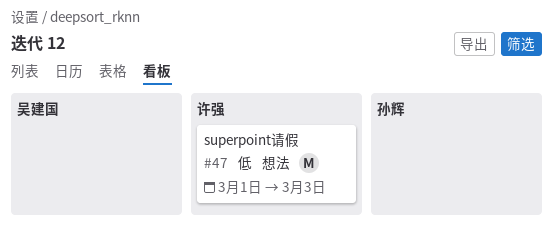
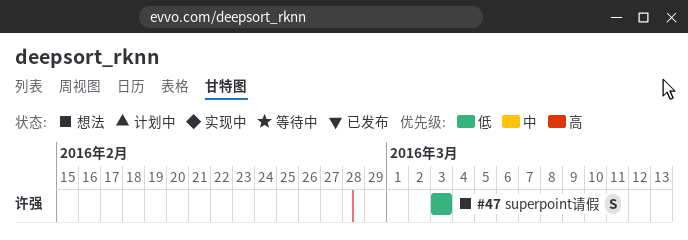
#47, estimate: M -> S
#47, start: Mar 1 -> Mar 3

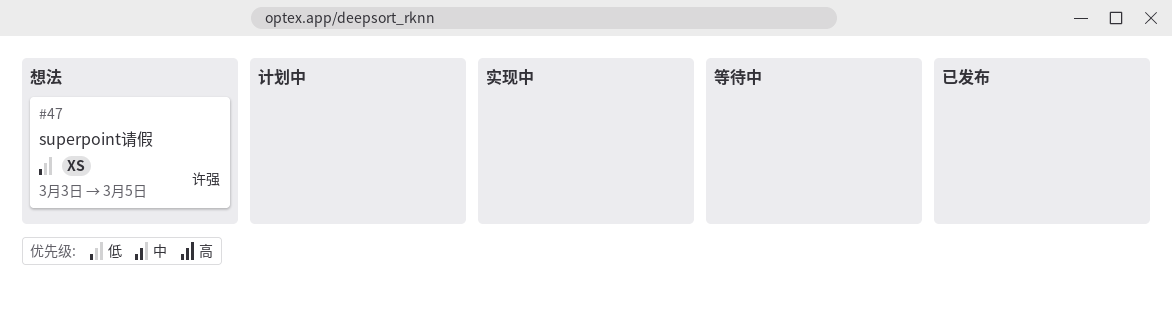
#47, estimate: S -> XS
#47, due: Mar 3 -> Mar 5

